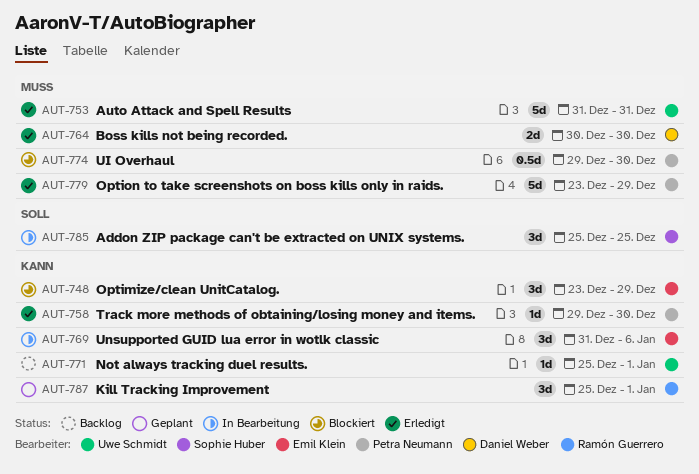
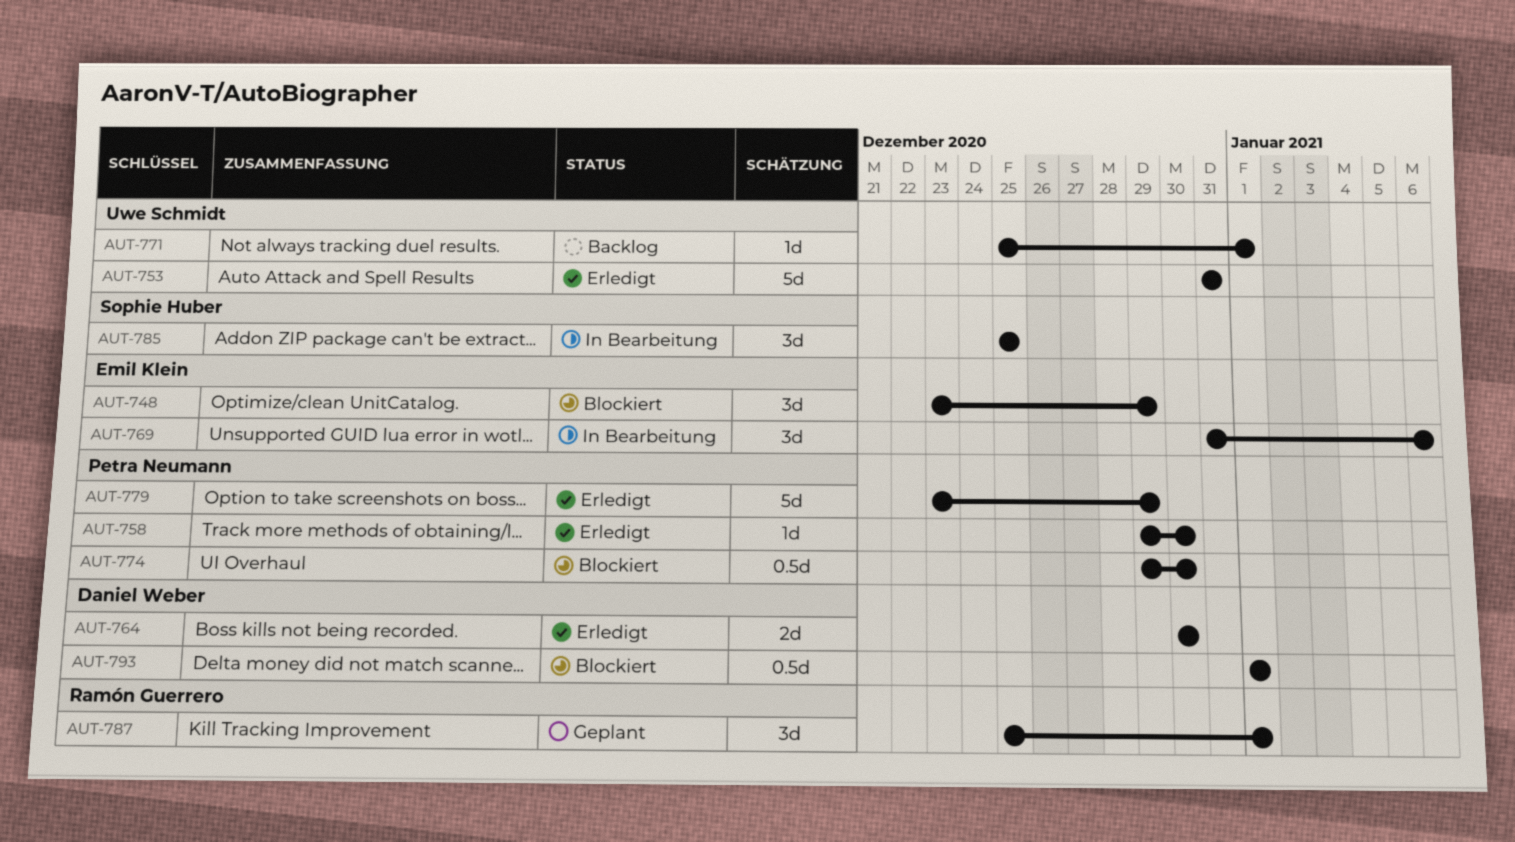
AUT-793: none -> present

